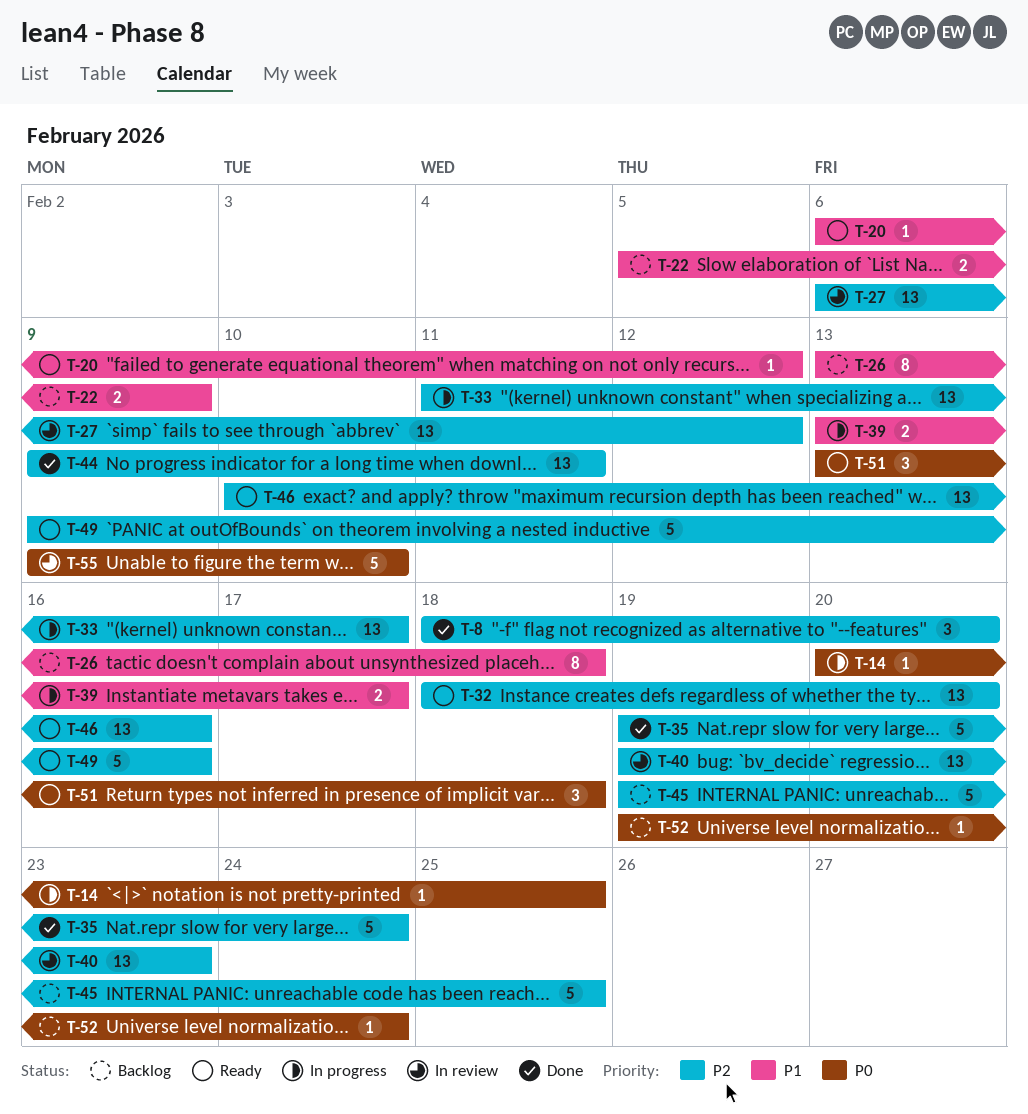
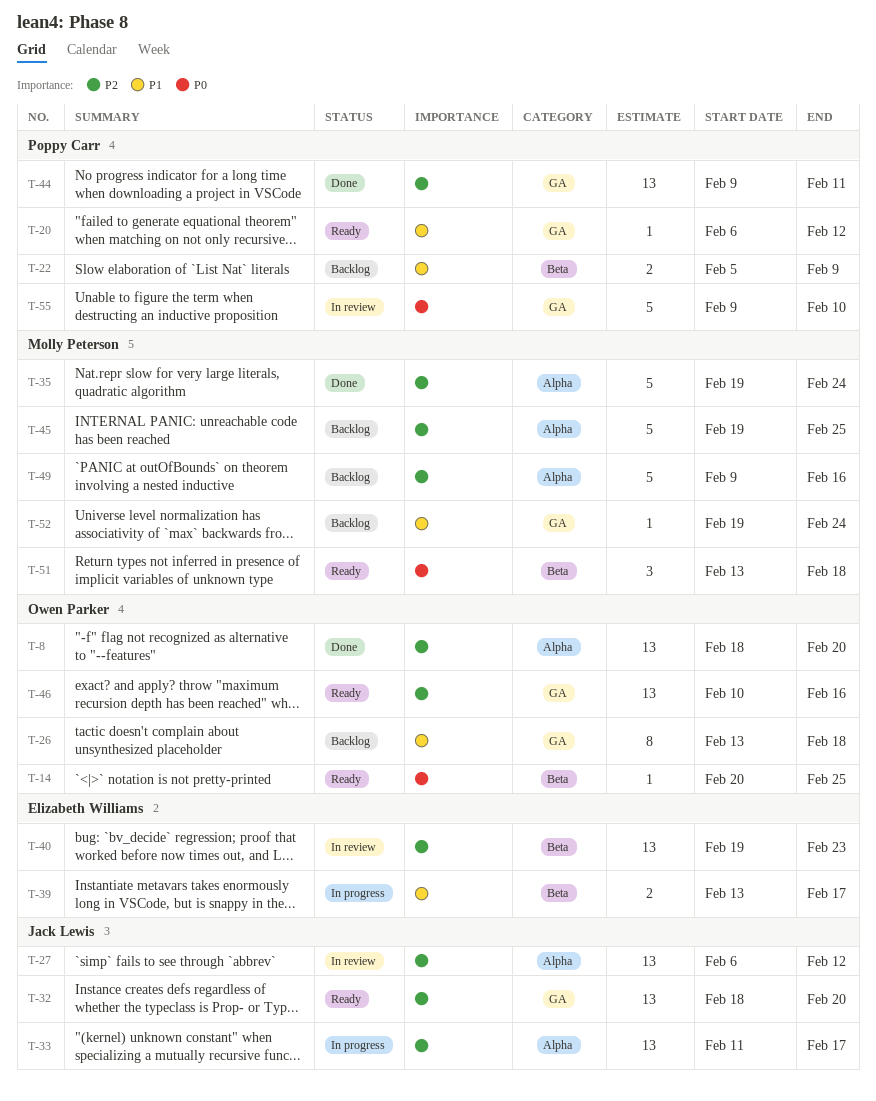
T-8, estimate: 3 -> 13
T-14, status: In progress -> Ready
T-49, status: Ready -> Backlog
T-52, priority: P0 -> P1

